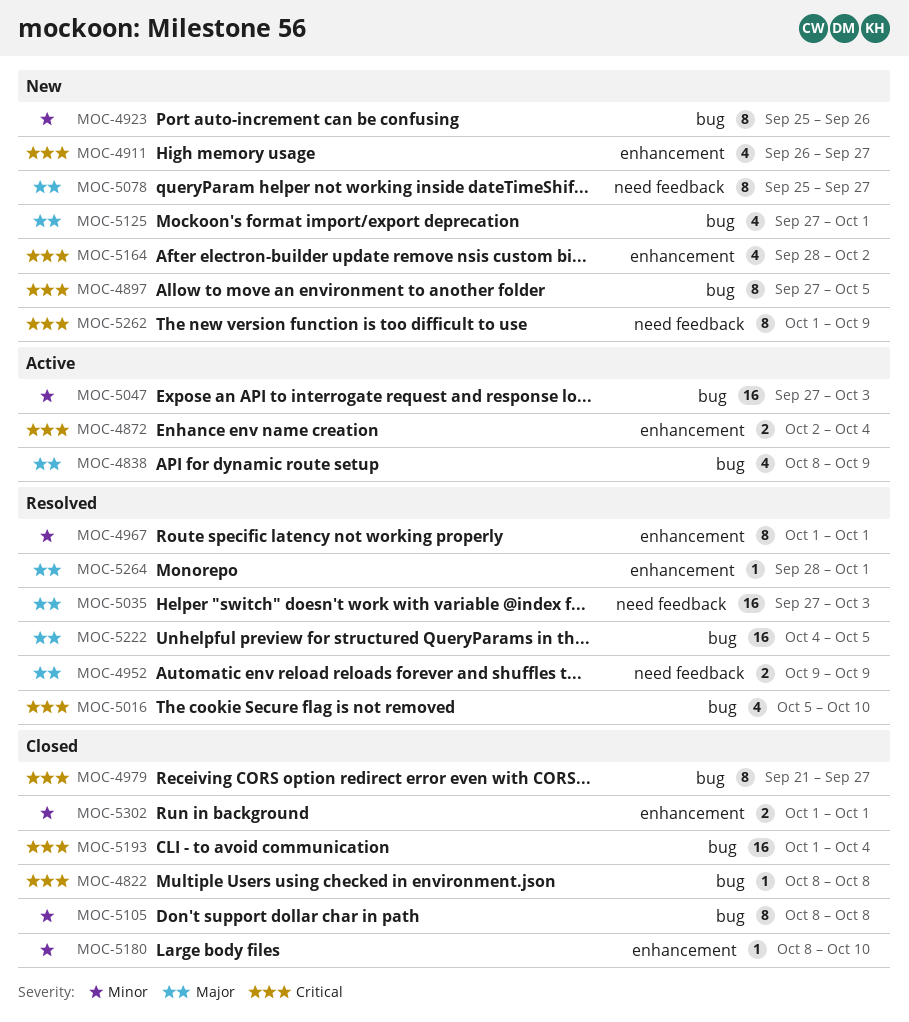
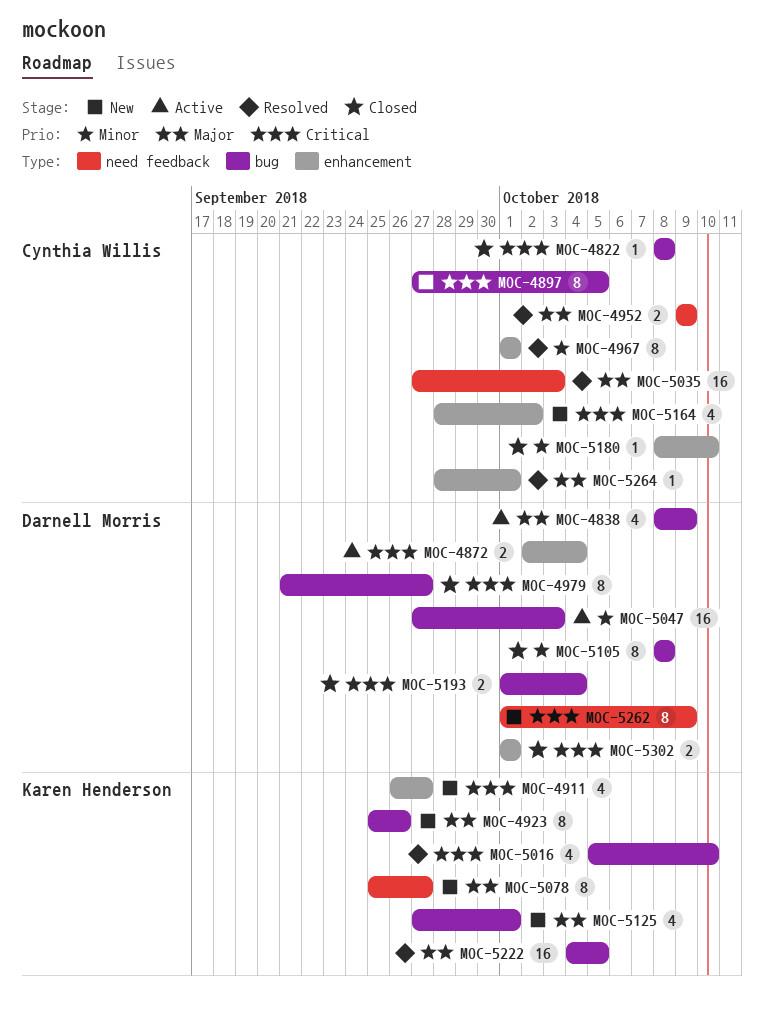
MOC-4923, priority: Minor -> Major
MOC-5193, estimate: 16 -> 2
MOC-5302, priority: Minor -> Critical

